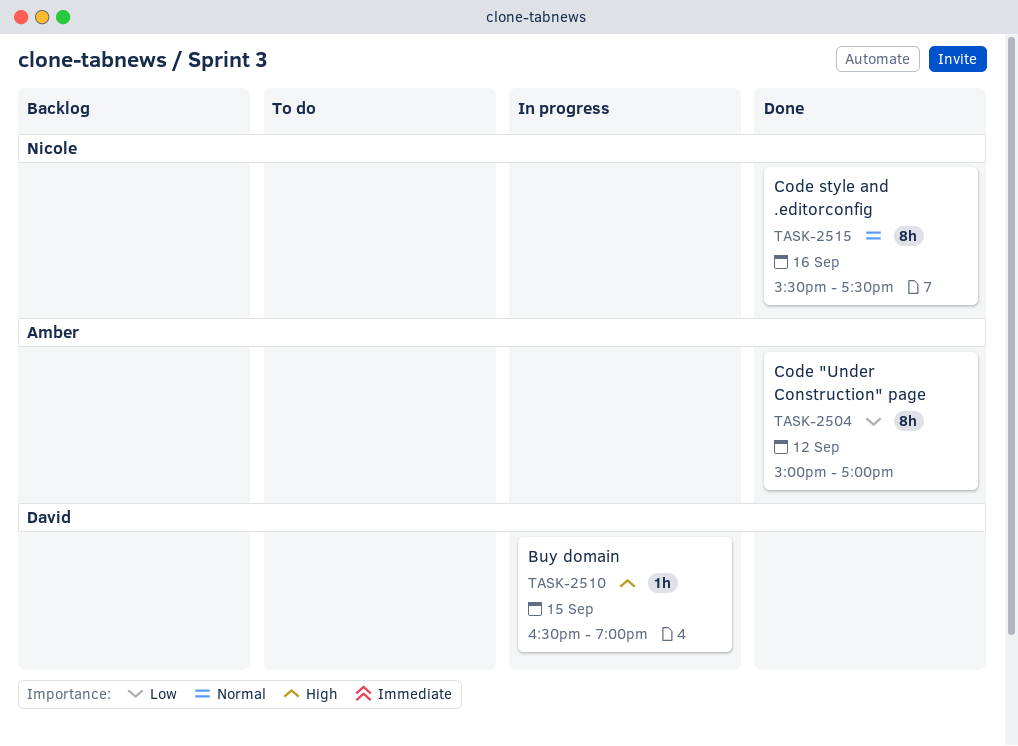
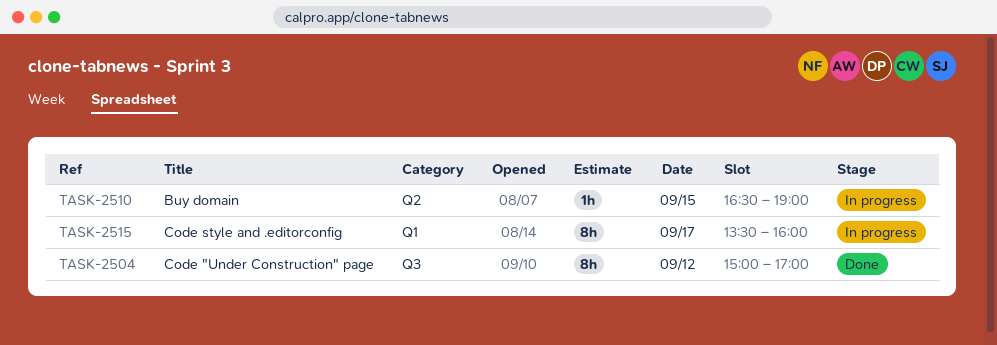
TASK-2515, status: Done -> In progress
TASK-2515, day: Sep 16 -> Sep 17
TASK-2515, begins: 15:30 -> 13:30
TASK-2515, ends: 17:30 -> 16:00

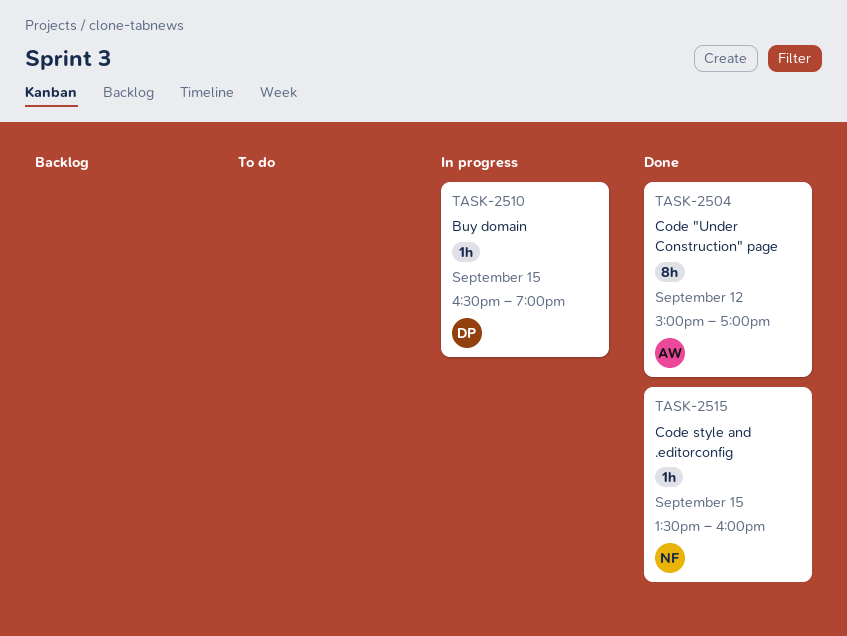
TASK-2515, status: In progress -> Done
TASK-2515, estimate: 8h -> 1h
TASK-2515, day: Sep 17 -> Sep 15

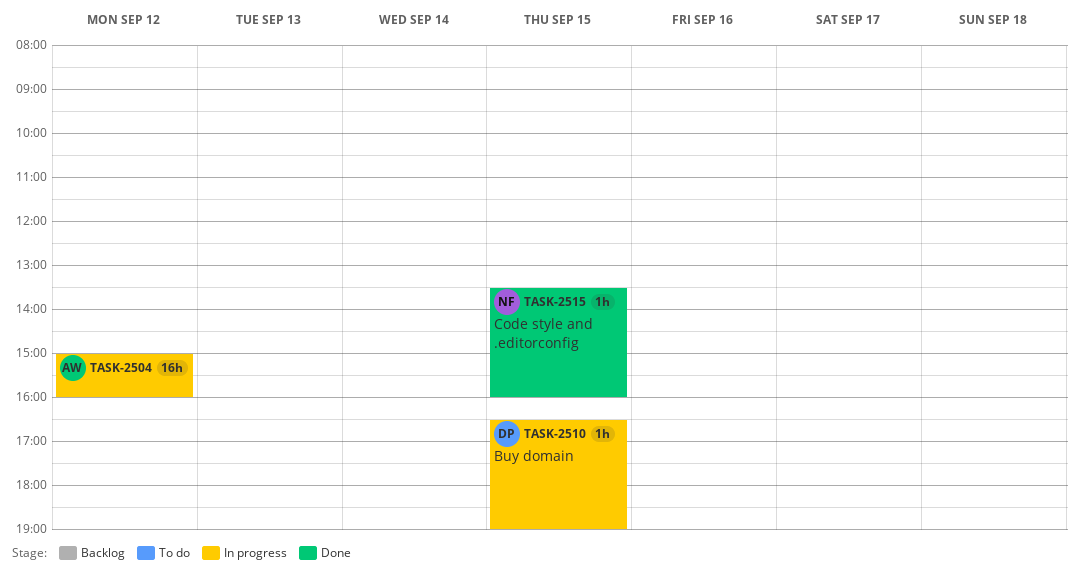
TASK-2504, status: Done -> In progress
TASK-2504, estimate: 8h -> 16h
TASK-2504, ends: 17:00 -> 16:00

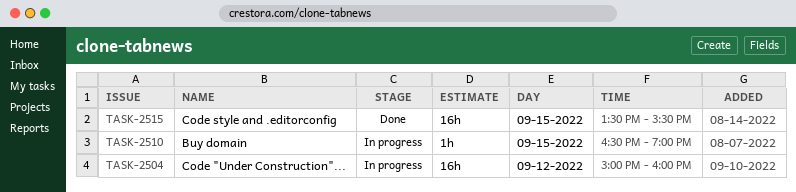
TASK-2515, estimate: 1h -> 16h
TASK-2515, ends: 16:00 -> 15:30

